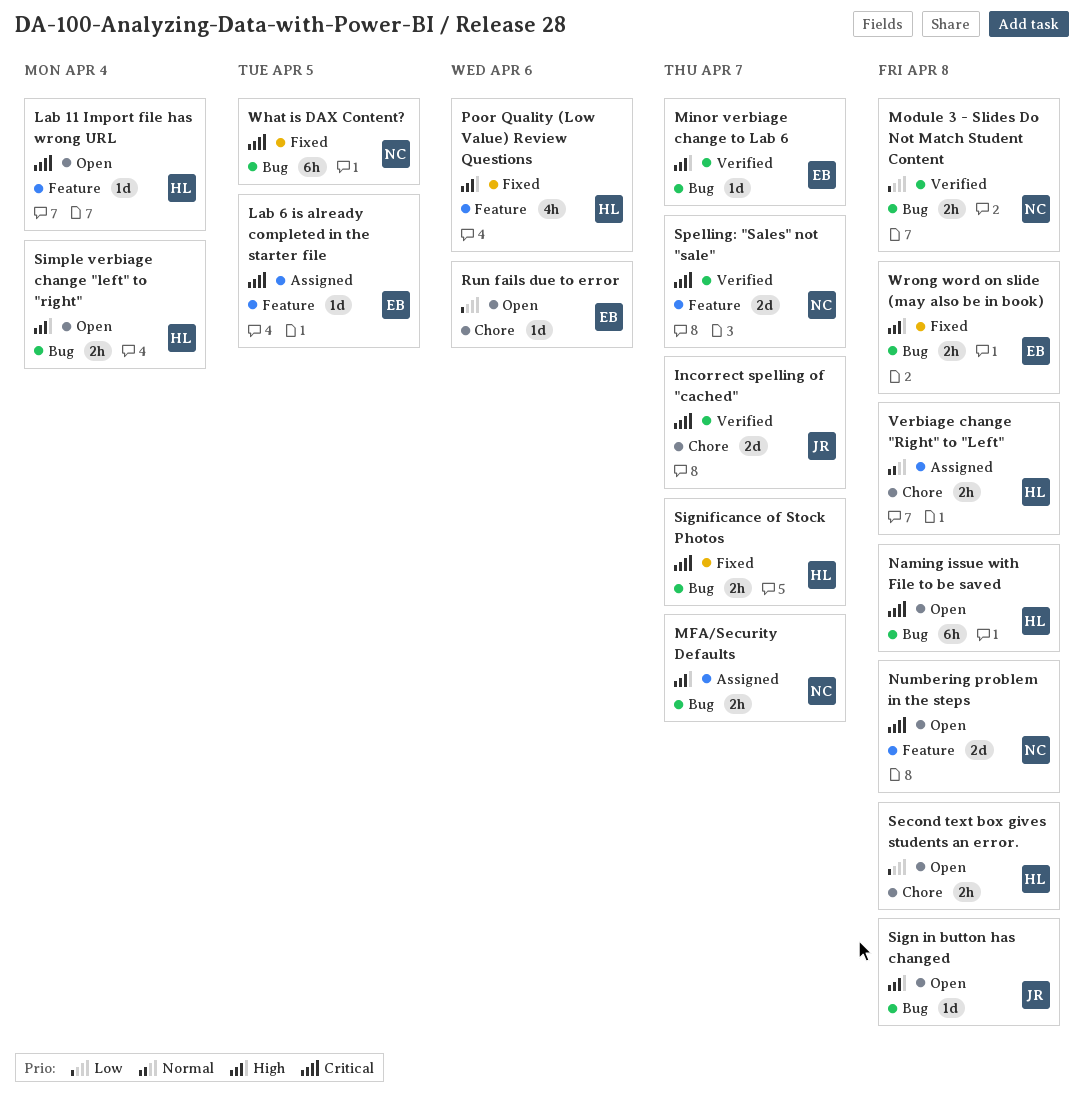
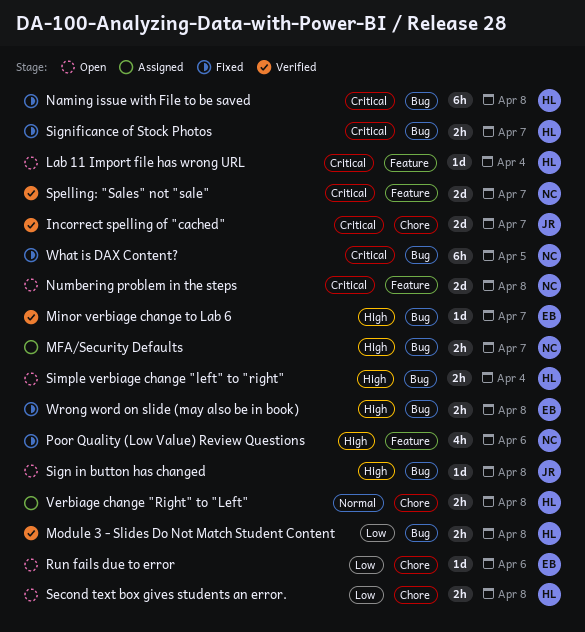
Lab 6 is already completed in the starter file: present -> none
Module 3 - Slides Do Not Match Student Content, owner: NC -> HL
Naming issue with File to be saved, status: Open -> Fixed
Poor Quality (Low Value) Review Questions, owner: HL -> NC

